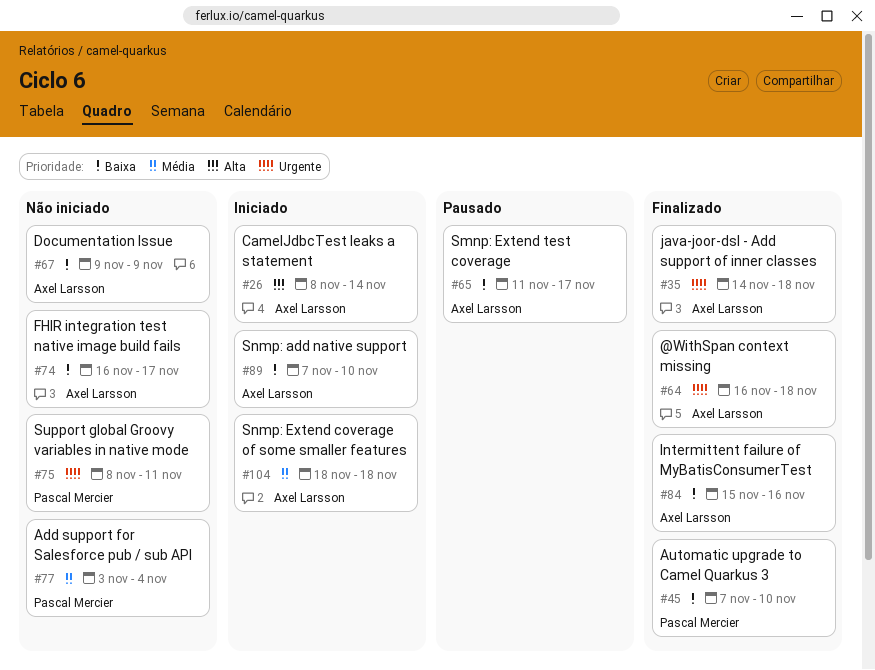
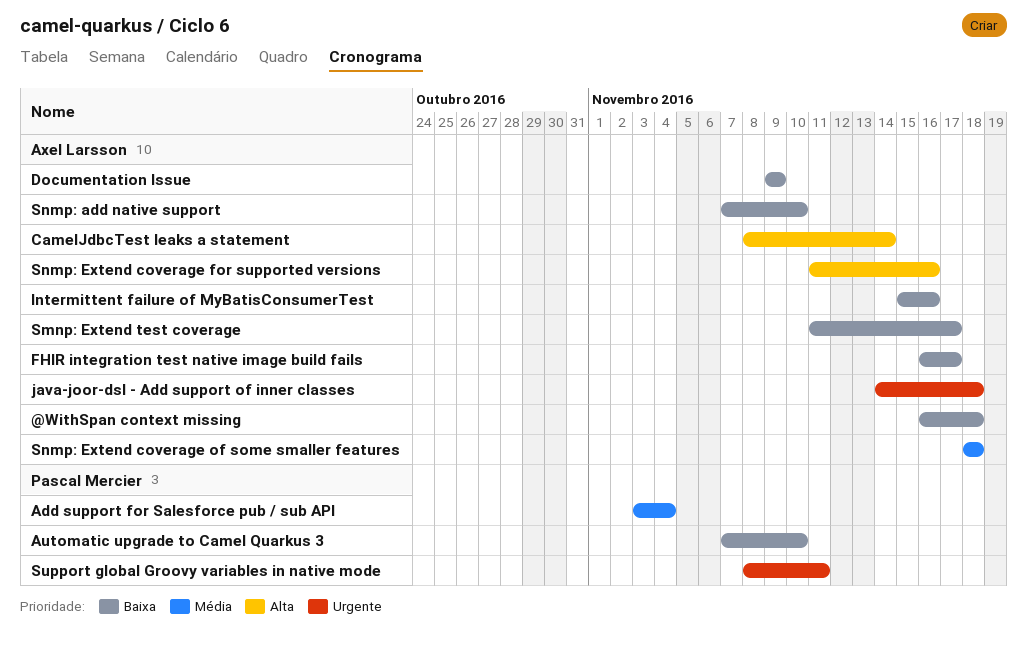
@WithSpan context missing, priority: Urgente -> Baixa
Snmp: Extend coverage for supported versions: none -> present

